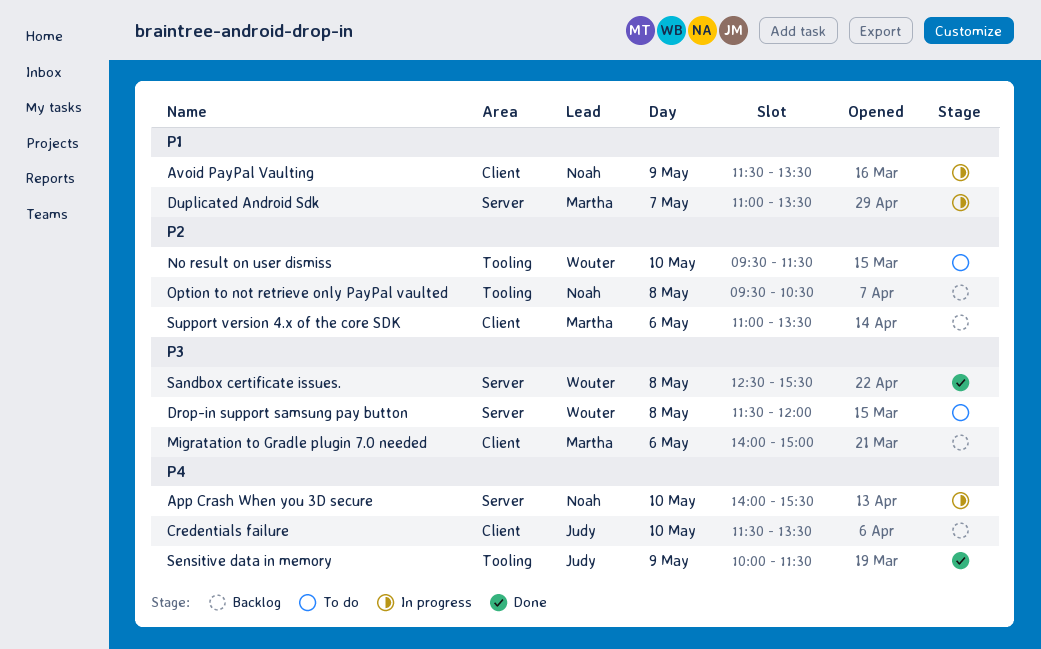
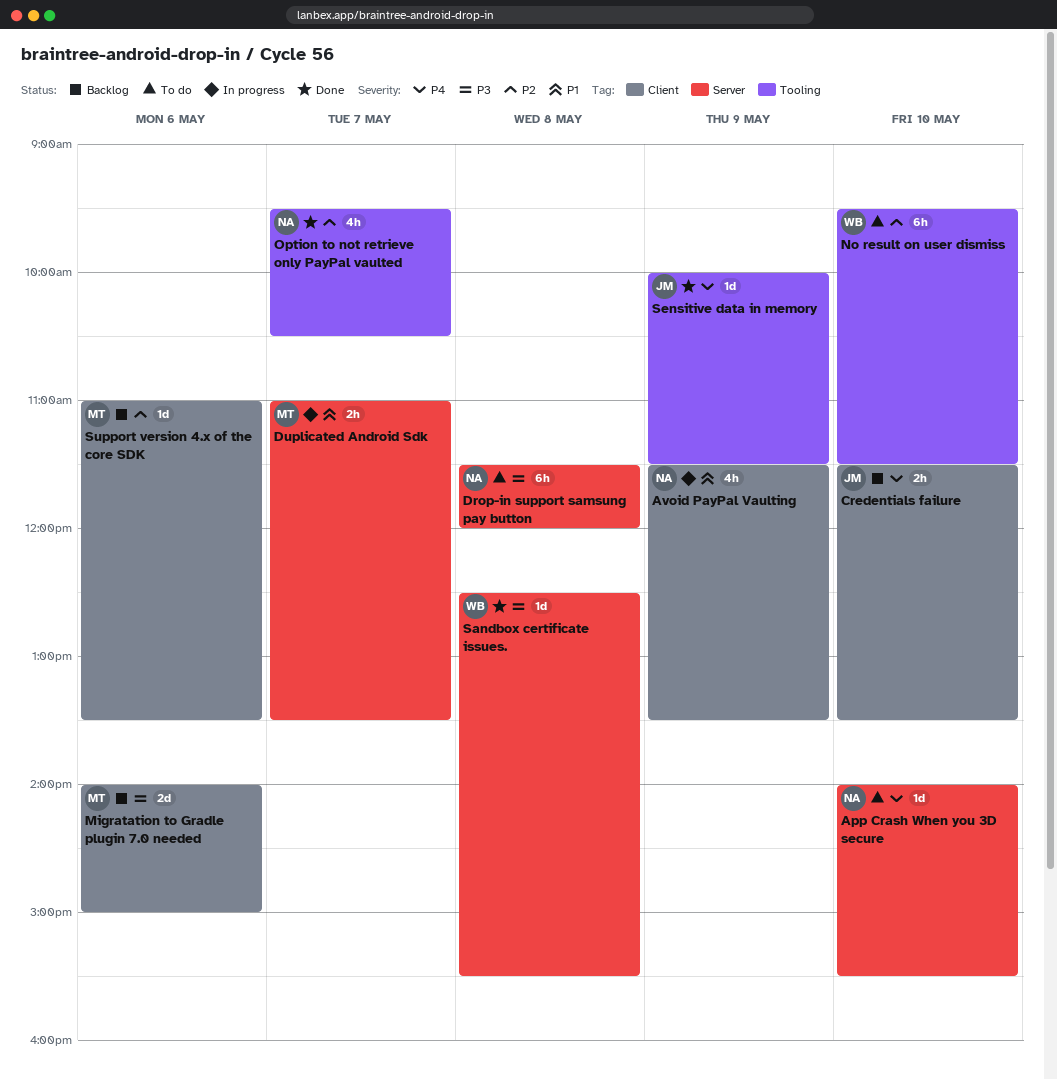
App Crash When you 3D secure, status: In progress -> To do
Drop-in support samsung pay button, owner: Wouter -> Noah
Option to not retrieve only PayPal vaulted, status: Backlog -> Done
Option to not retrieve only PayPal vaulted, day: May 8 -> May 7

